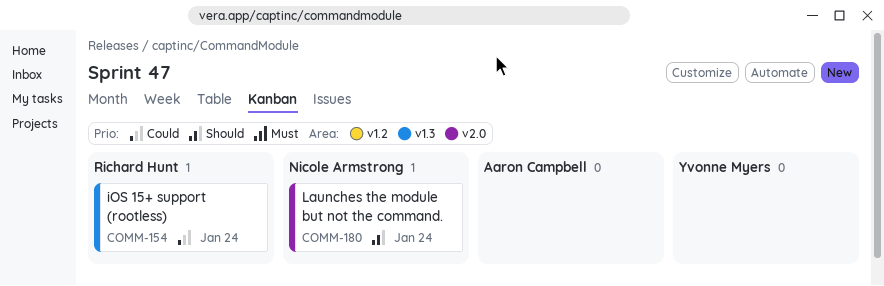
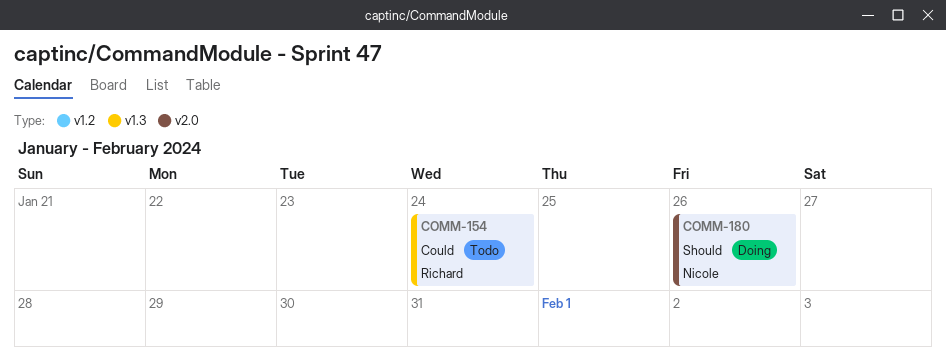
COMM-180, due: Jan 24 -> Jan 26

